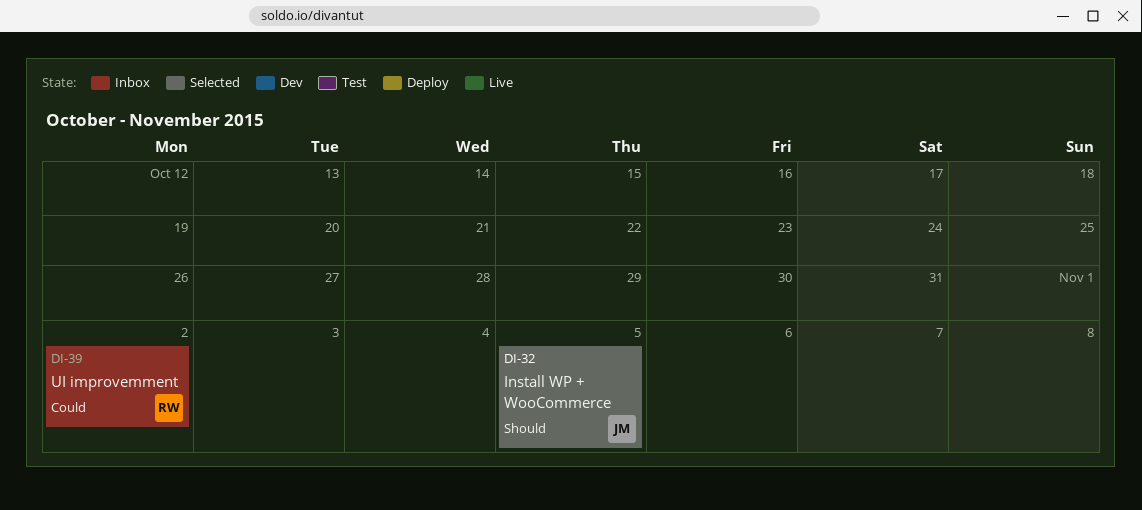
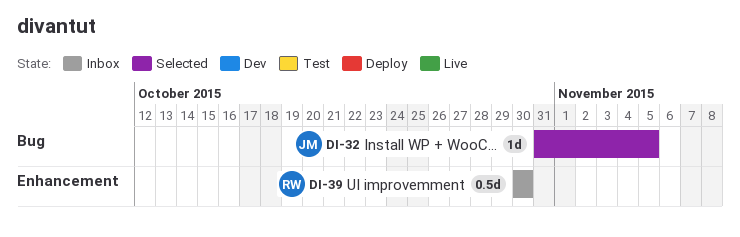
DI-39, due: Nov 2 -> Oct 30

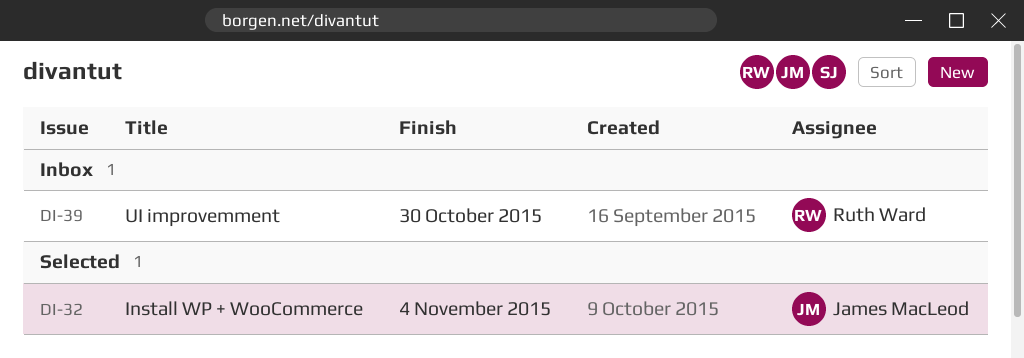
DI-32, due: Nov 5 -> Nov 4

